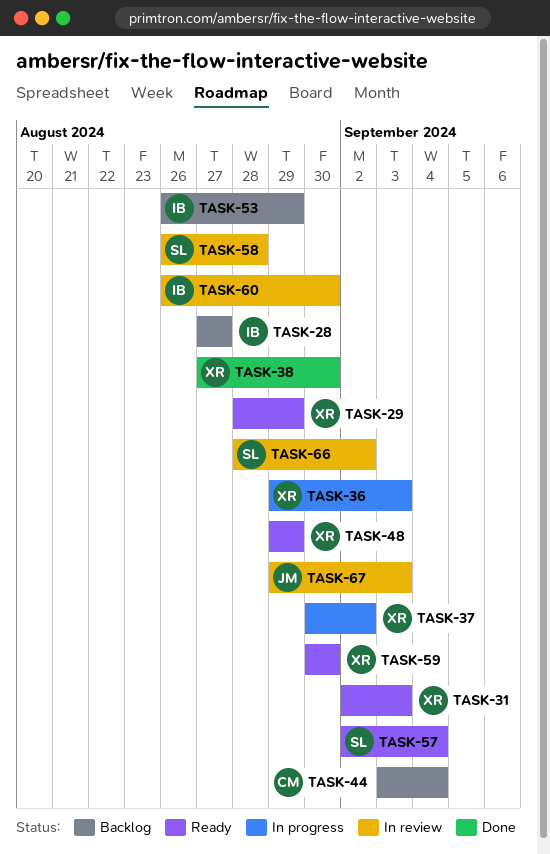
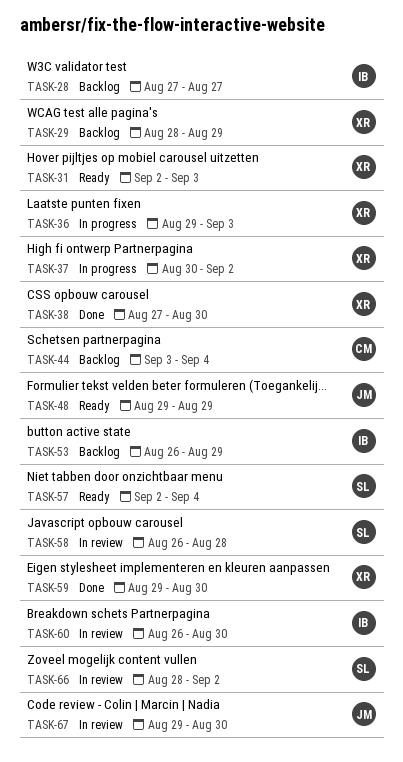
TASK-29, status: Ready -> Backlog
TASK-48, owner: XR -> JM
TASK-59, status: Ready -> Done
TASK-59, start: Aug 30 -> Aug 29
TASK-67, due: Sep 3 -> Aug 30

